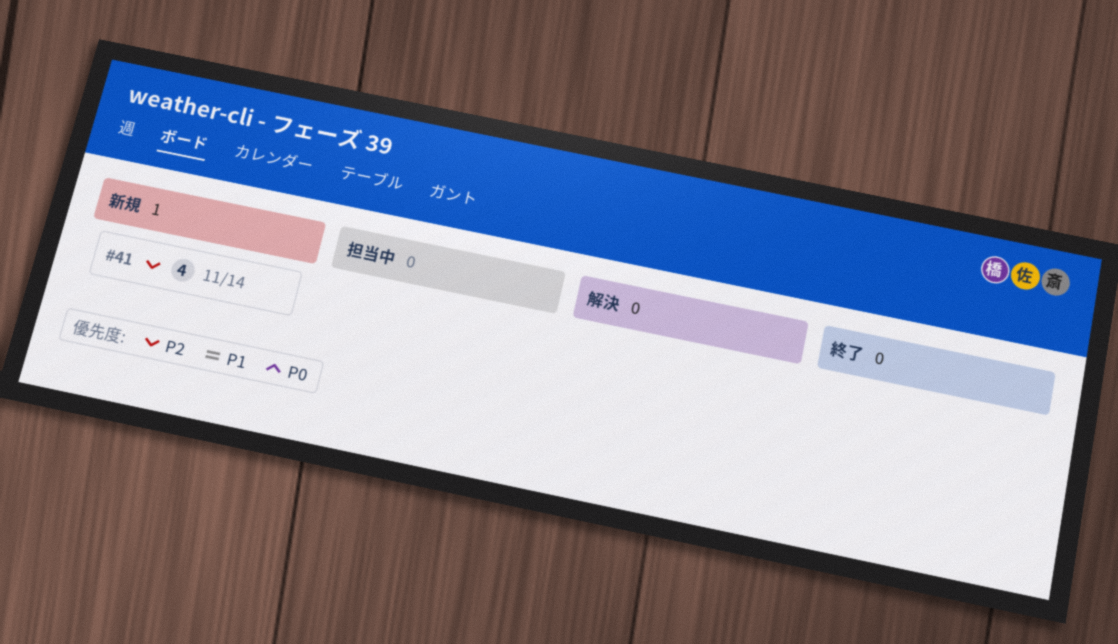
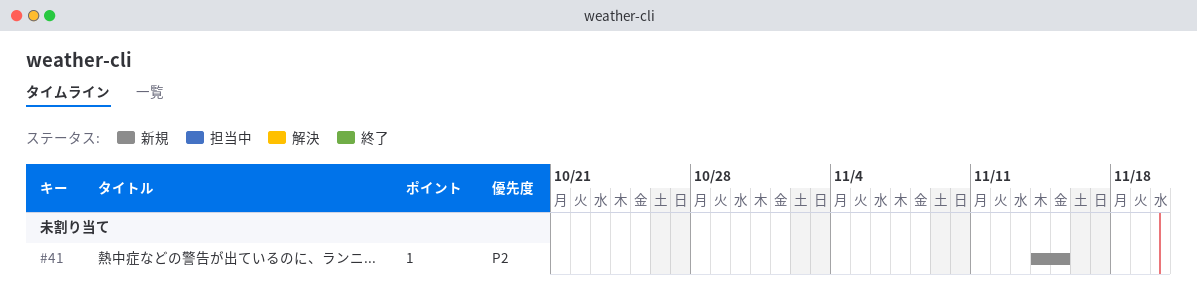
#41, estimate: 4 -> 1
#41, due: Nov 14 -> Nov 15

